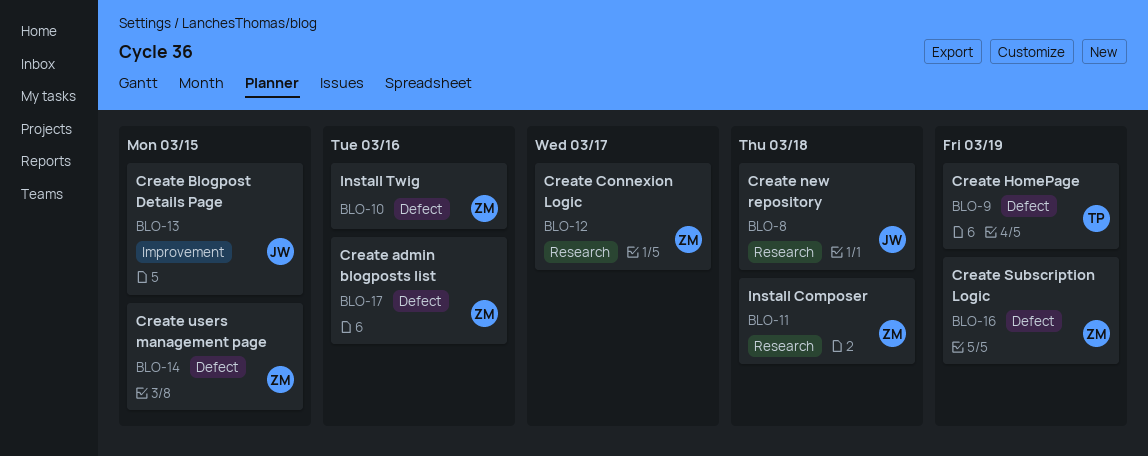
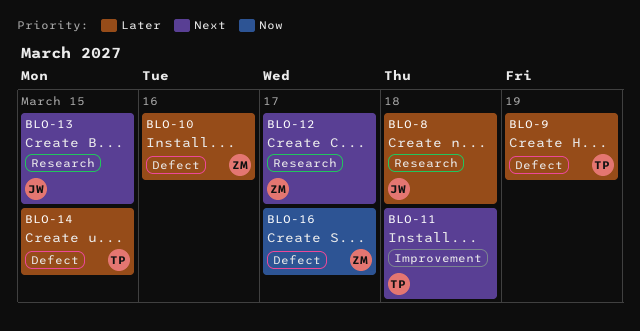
BLO-11, owner: ZM -> TP
BLO-11, label: Research -> Improvement
BLO-13, label: Improvement -> Research
BLO-14, owner: ZM -> TP
BLO-16, due: Mar 19 -> Mar 17
BLO-17: present -> none

